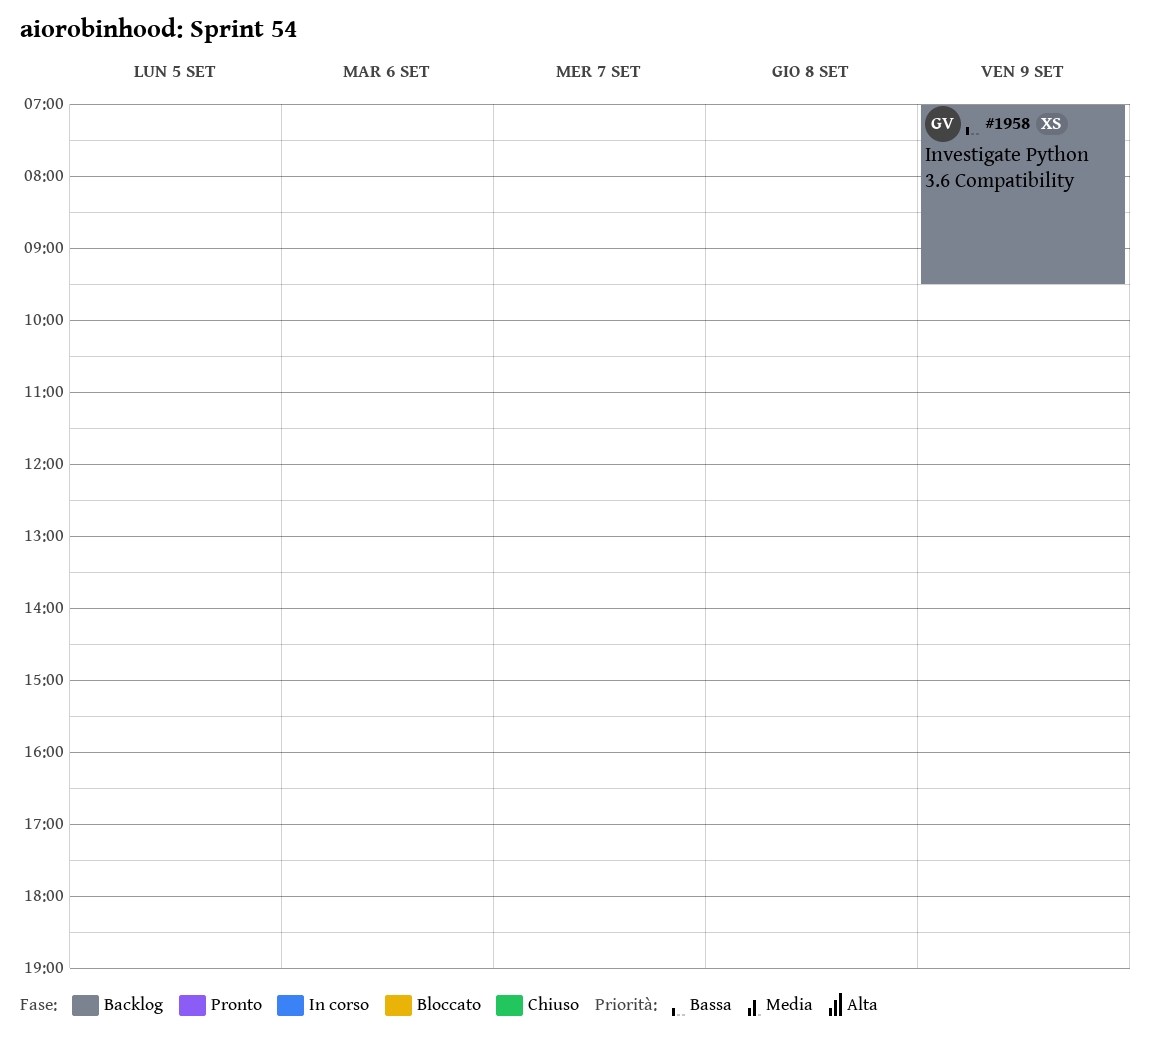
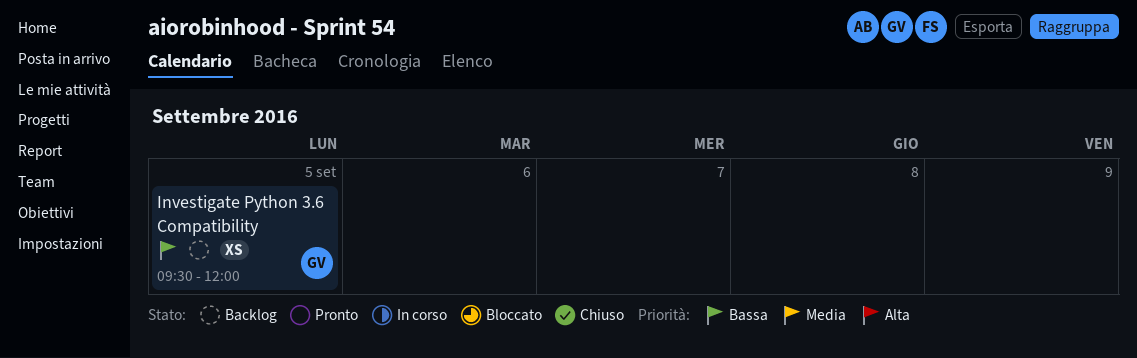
Investigate Python 3.6 Compatibility, day: Sep 9 -> Sep 5
Investigate Python 3.6 Compatibility, begins: 07:00 -> 09:30
Investigate Python 3.6 Compatibility, ends: 09:30 -> 12:00

